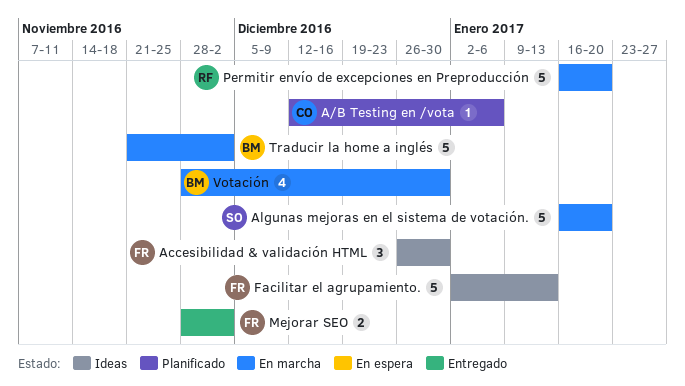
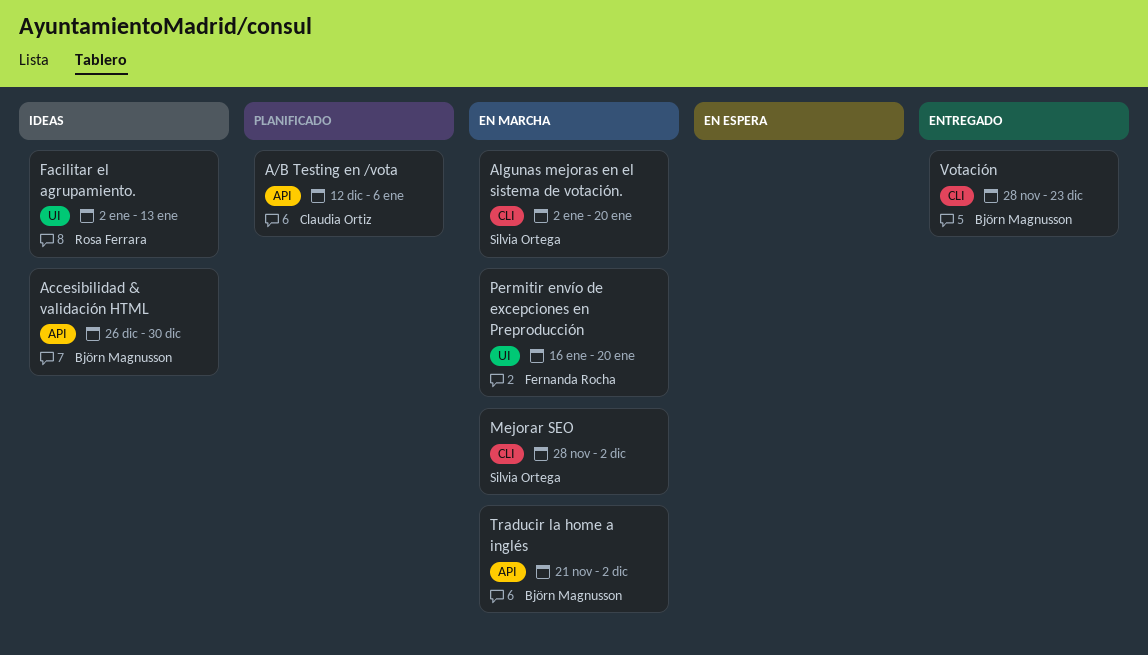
Accesibilidad & validación HTML, owner: Fernanda Rocha -> Björn Magnusson
Algunas mejoras en el sistema de votación., start: Jan 16 -> Jan 2
Facilitar el agrupamiento., owner: Fernanda Rocha -> Rosa Ferrara
Mejorar SEO, status: Entregado -> En marcha
Mejorar SEO, owner: Fernanda Rocha -> Silvia Ortega
Permitir envío de excepciones en Preproducción, owner: Rosa Ferrara -> Fernanda Rocha
Votación, status: En marcha -> Entregado
Votación, due: Dec 30 -> Dec 23

